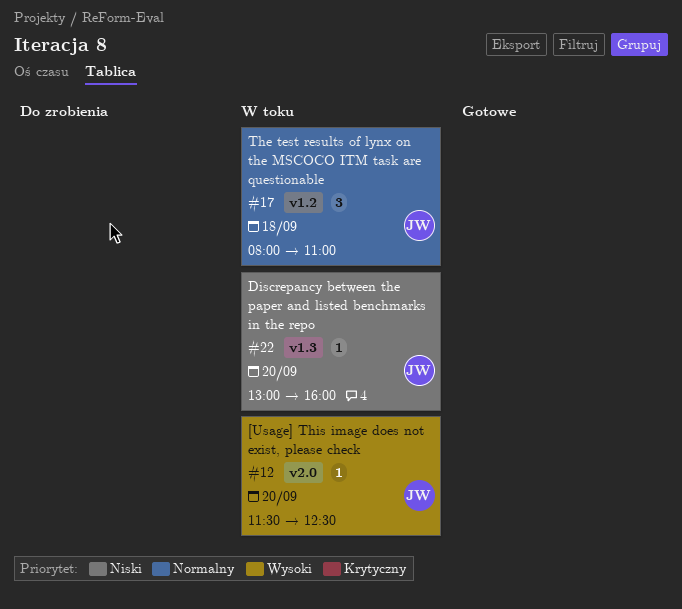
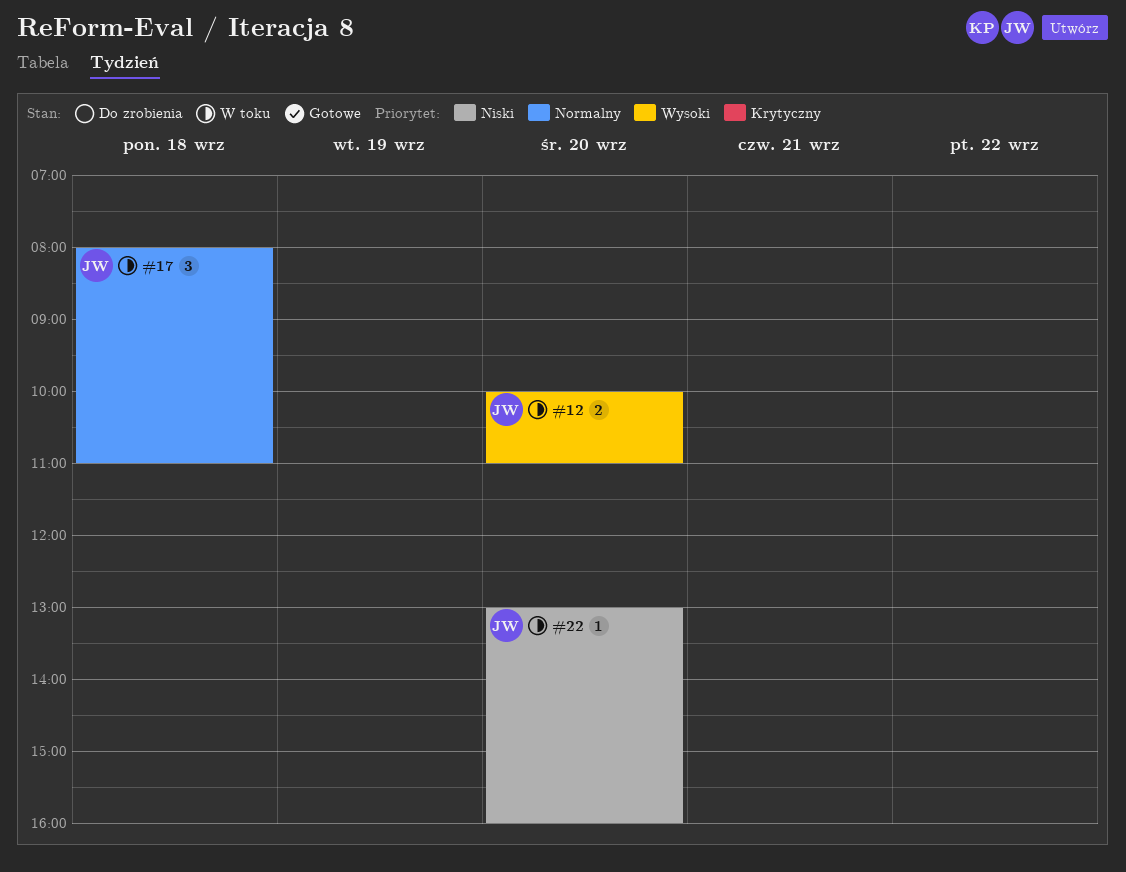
#12, estimate: 1 -> 2
#12, begins: 11:30 -> 10:00
#12, ends: 12:30 -> 11:00

